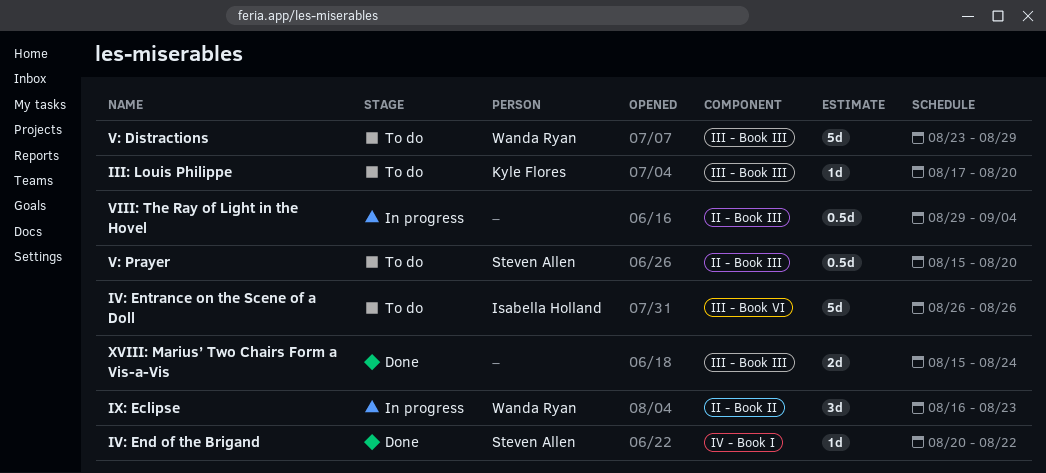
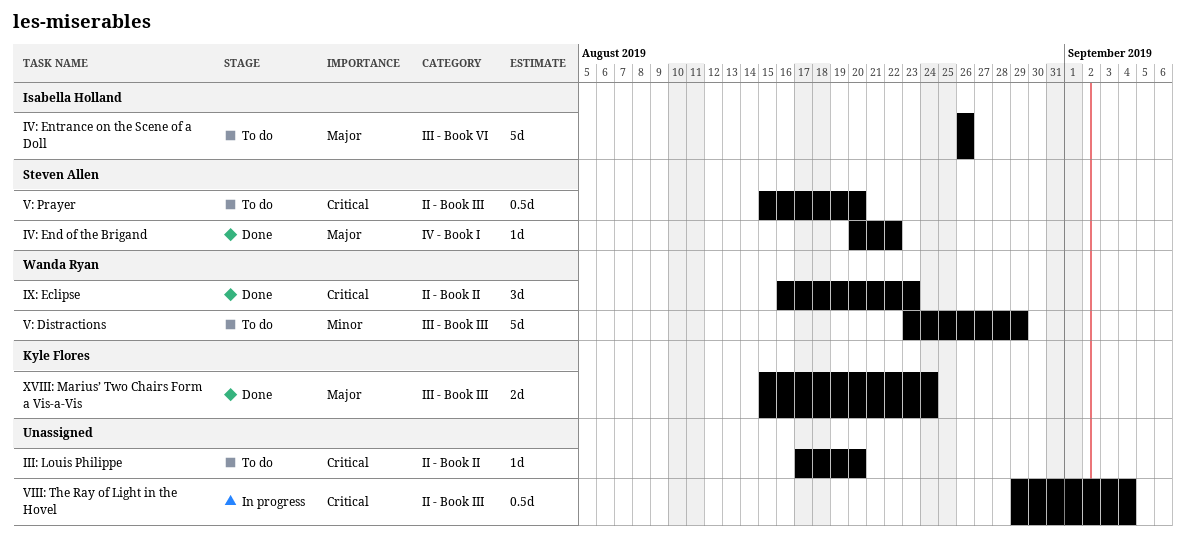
III: Louis Philippe, owner: Kyle Flores -> none
III: Louis Philippe, label: III - Book III -> II - Book II
IX: Eclipse, status: In progress -> Done
XVIII: Marius’ Two Chairs Form a Vis-a-Vis, owner: none -> Kyle Flores

